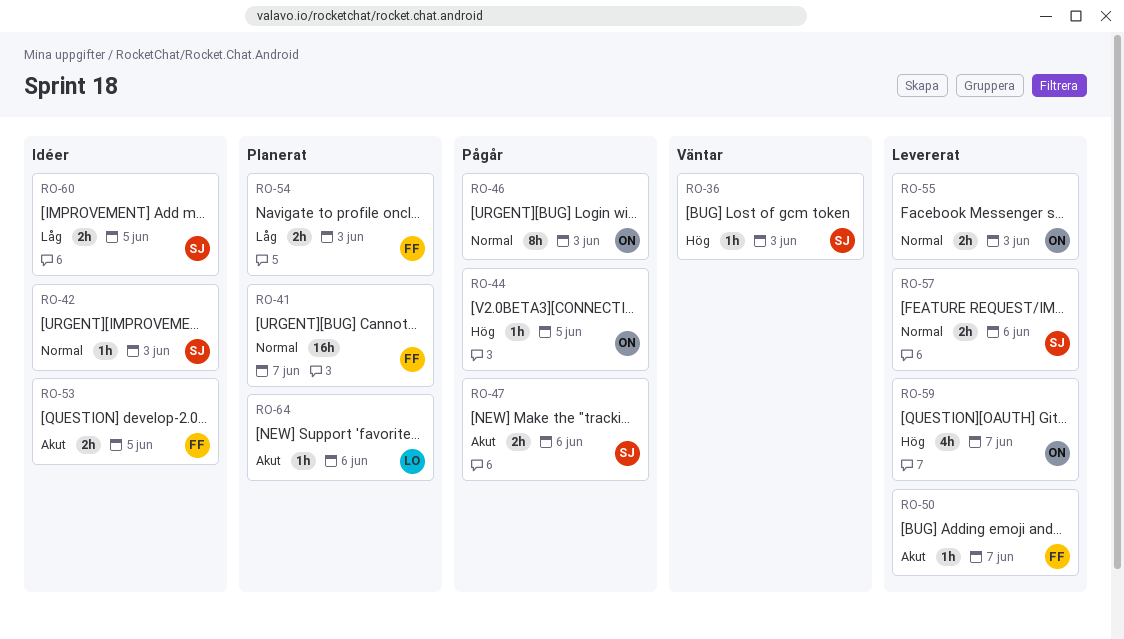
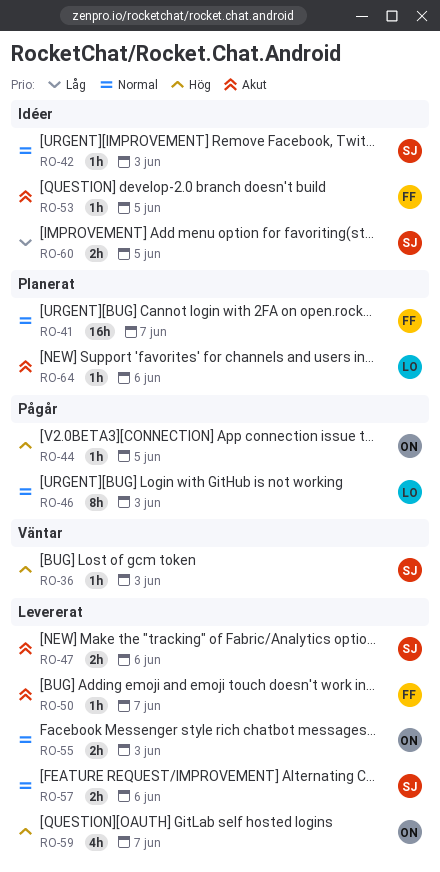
RO-46, owner: ON -> LO
RO-47, status: Pågår -> Levererat
RO-53, estimate: 2h -> 1h
RO-54: present -> none

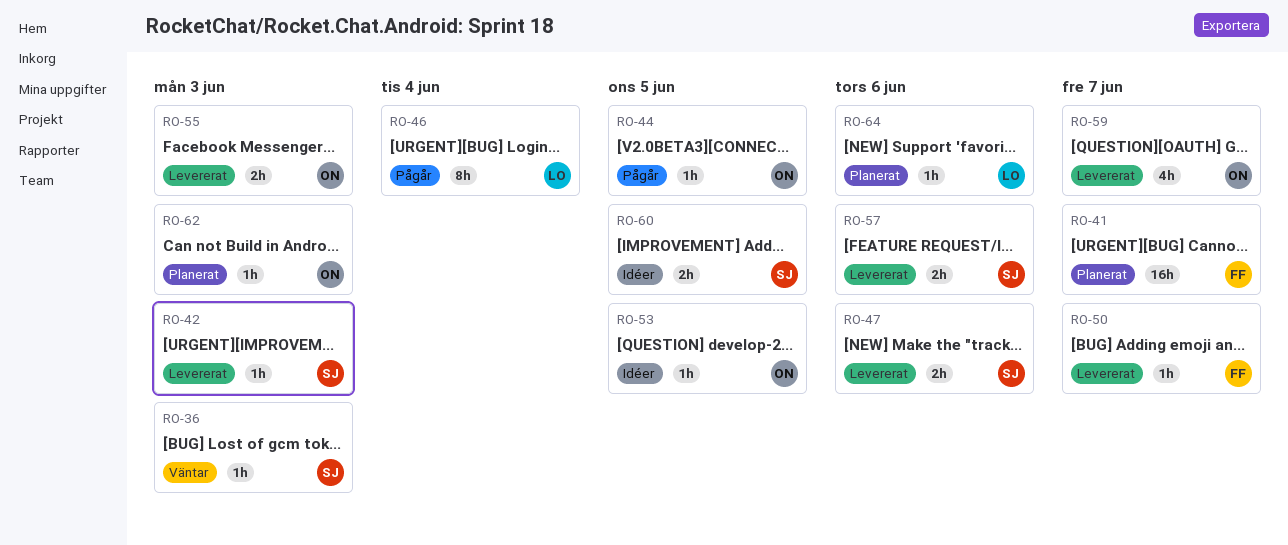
RO-42, status: Idéer -> Levererat
RO-46, due: Jun 3 -> Jun 4
RO-53, owner: FF -> ON
RO-62: none -> present

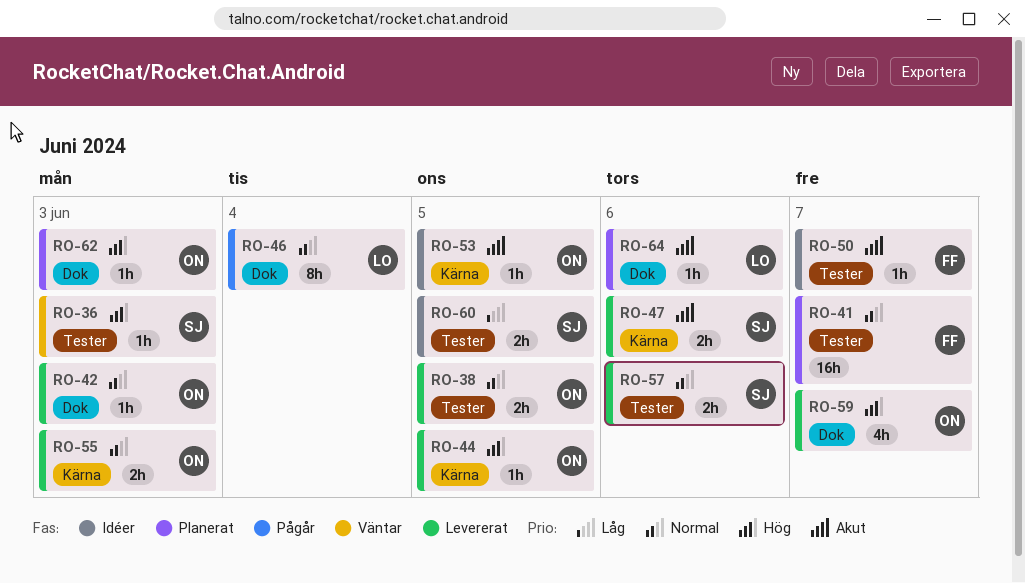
RO-38: none -> present
RO-42, owner: SJ -> ON
RO-44, status: Pågår -> Levererat
RO-50, status: Levererat -> Idéer

